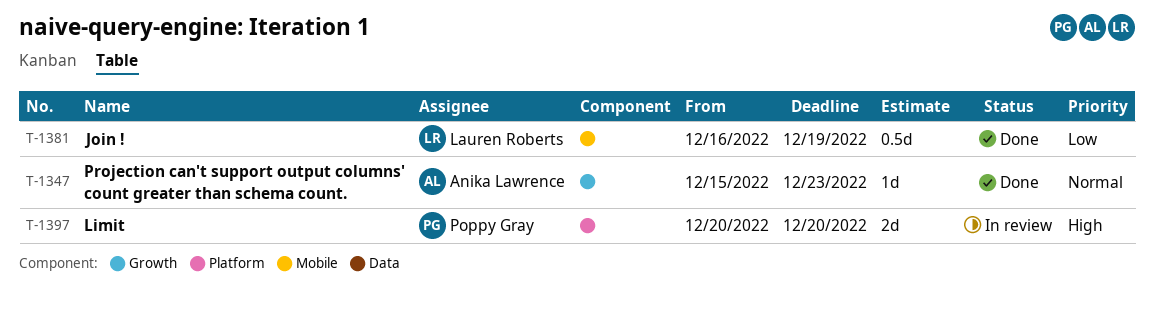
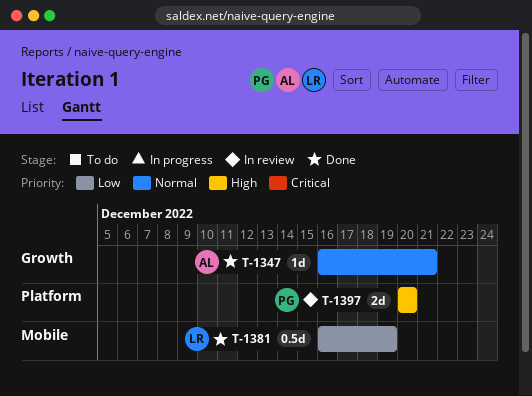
T-1347, start: Dec 15 -> Dec 16
T-1347, due: Dec 23 -> Dec 21

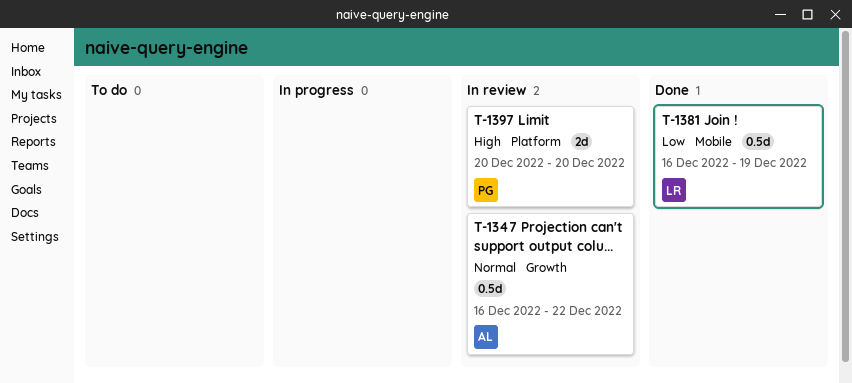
T-1347, status: Done -> In review
T-1347, estimate: 1d -> 0.5d
T-1347, due: Dec 21 -> Dec 22

